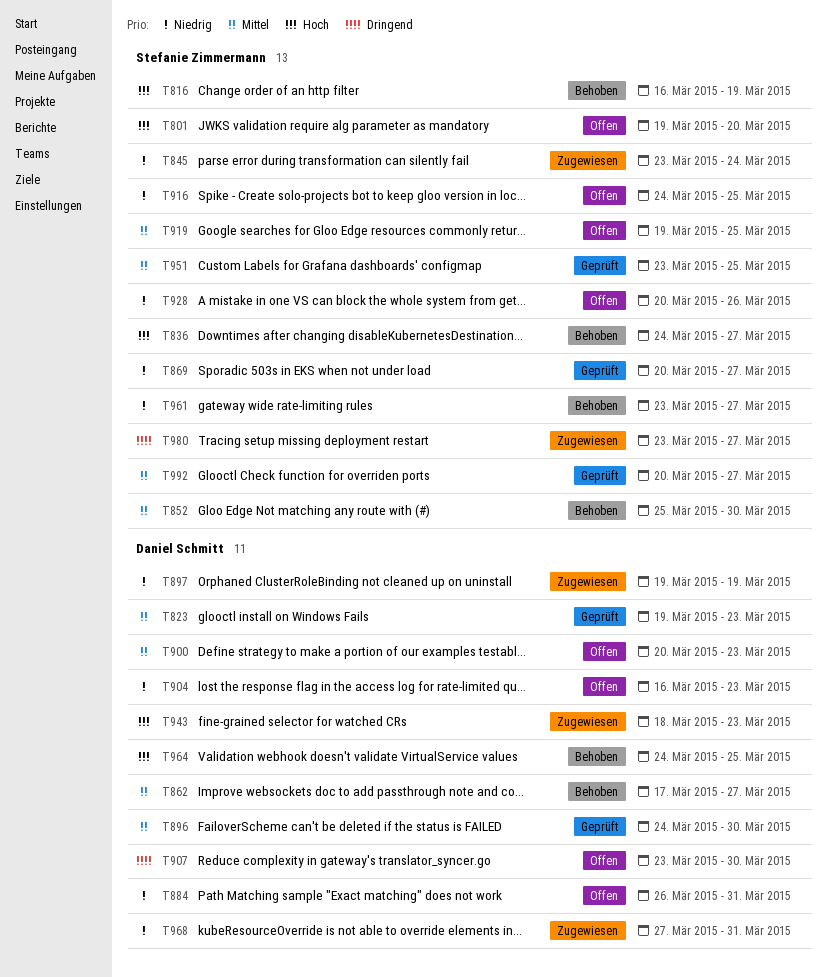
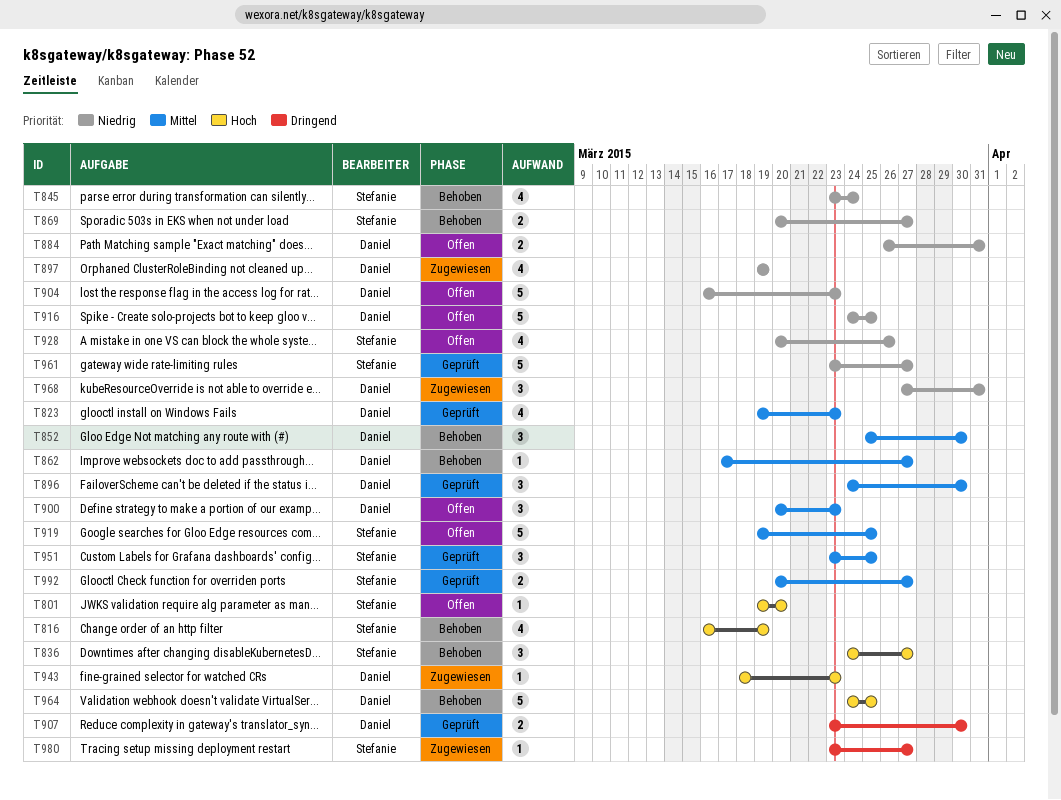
T845, status: Zugewiesen -> Behoben
T852, owner: Stefanie Zimmermann -> Daniel Schmitt
T869, status: Geprüft -> Behoben
T907, status: Offen -> Geprüft
T916, owner: Stefanie Zimmermann -> Daniel Schmitt
T961, status: Behoben -> Geprüft

